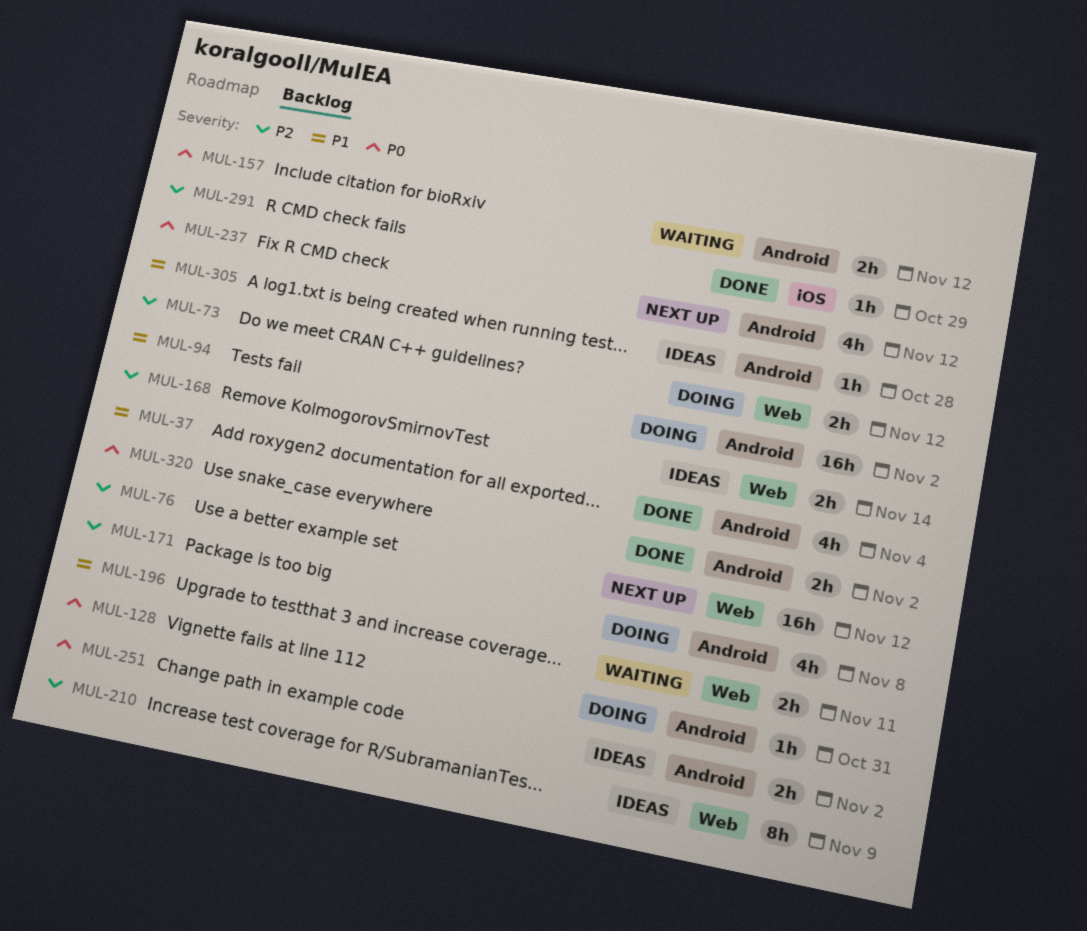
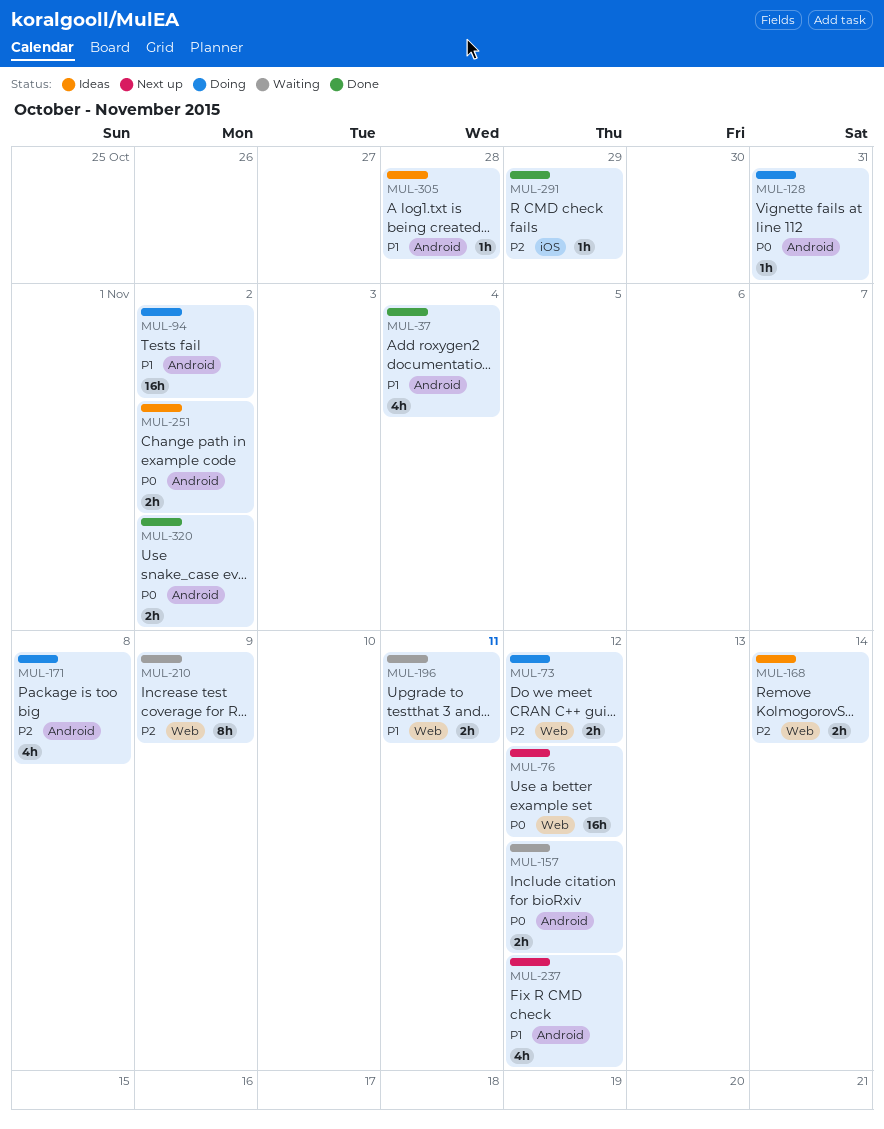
MUL-76, priority: P2 -> P0
MUL-210, status: Ideas -> Waiting
MUL-237, priority: P0 -> P1

